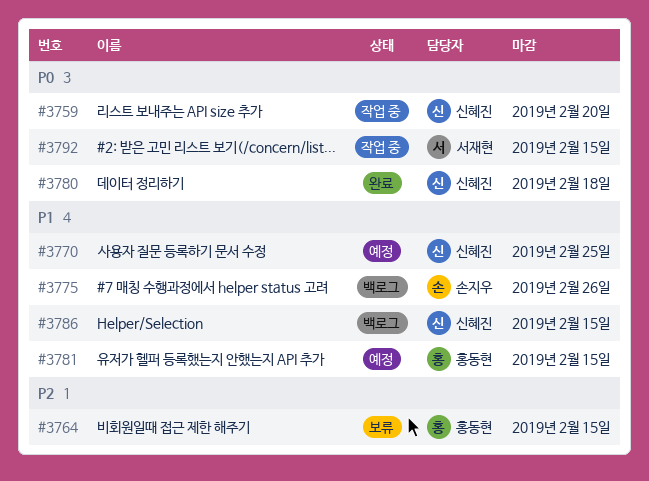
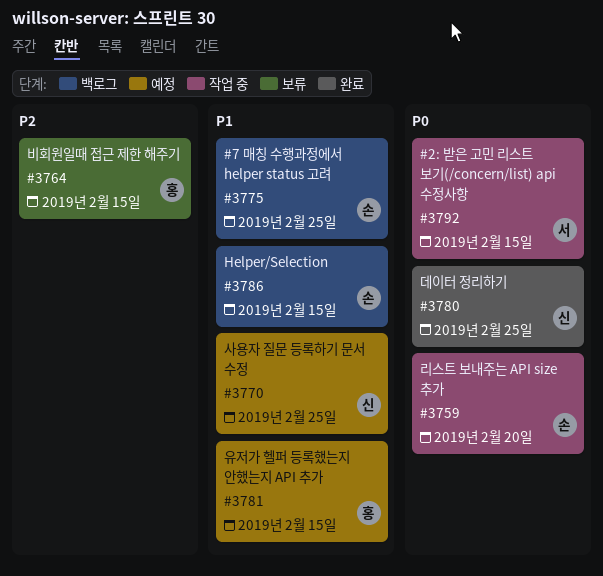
#3759, owner: 신혜진 -> 손지우
#3775, due: Feb 26 -> Feb 25
#3780, due: Feb 18 -> Feb 25
#3786, owner: 신혜진 -> 손지우

